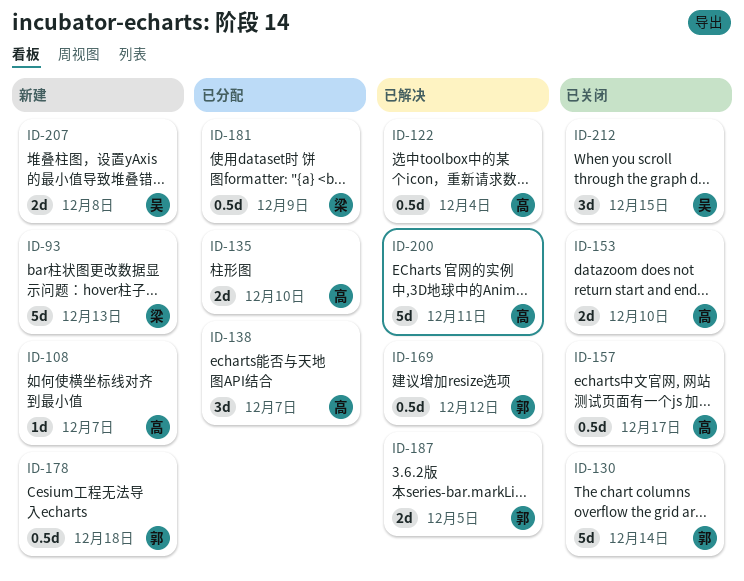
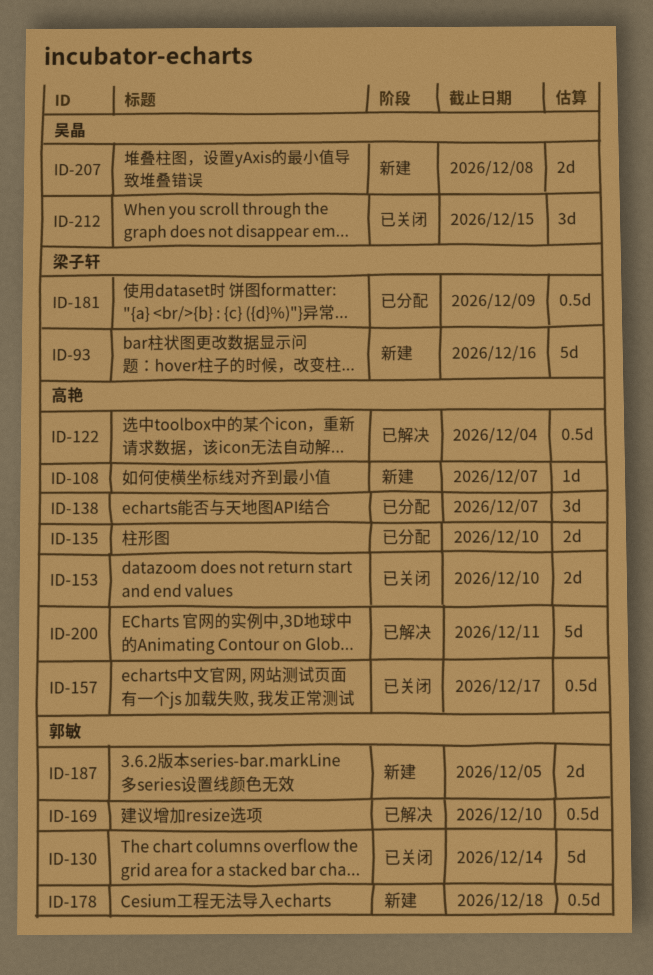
ID-93, due: Dec 13 -> Dec 16
ID-169, due: Dec 12 -> Dec 10
ID-187, status: 已解决 -> 新建

